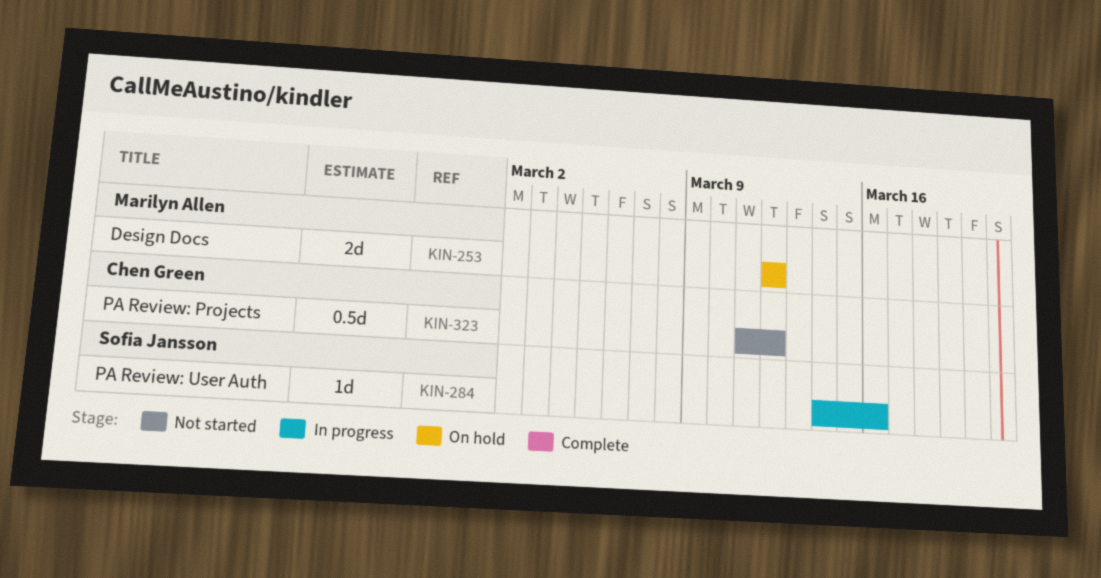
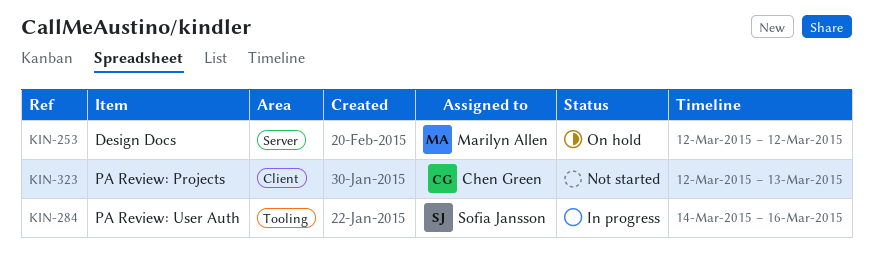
KIN-323, start: Mar 11 -> Mar 12
KIN-323, due: Mar 12 -> Mar 13

